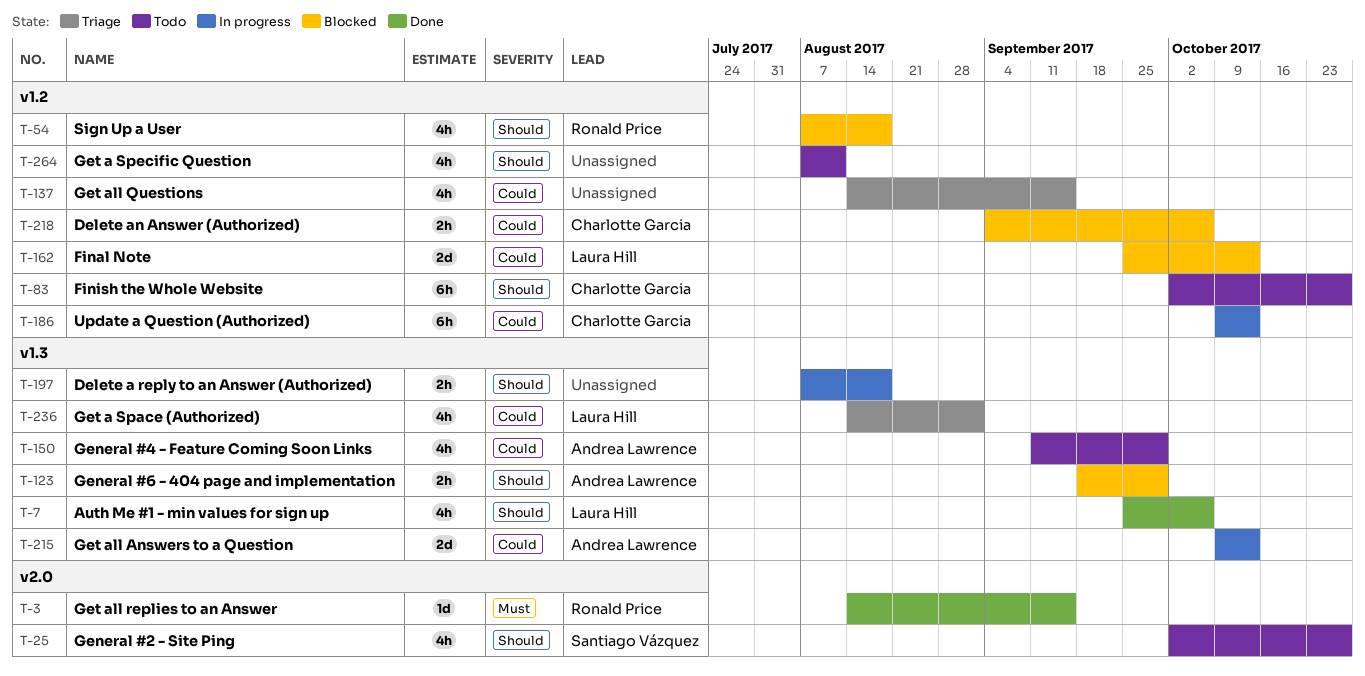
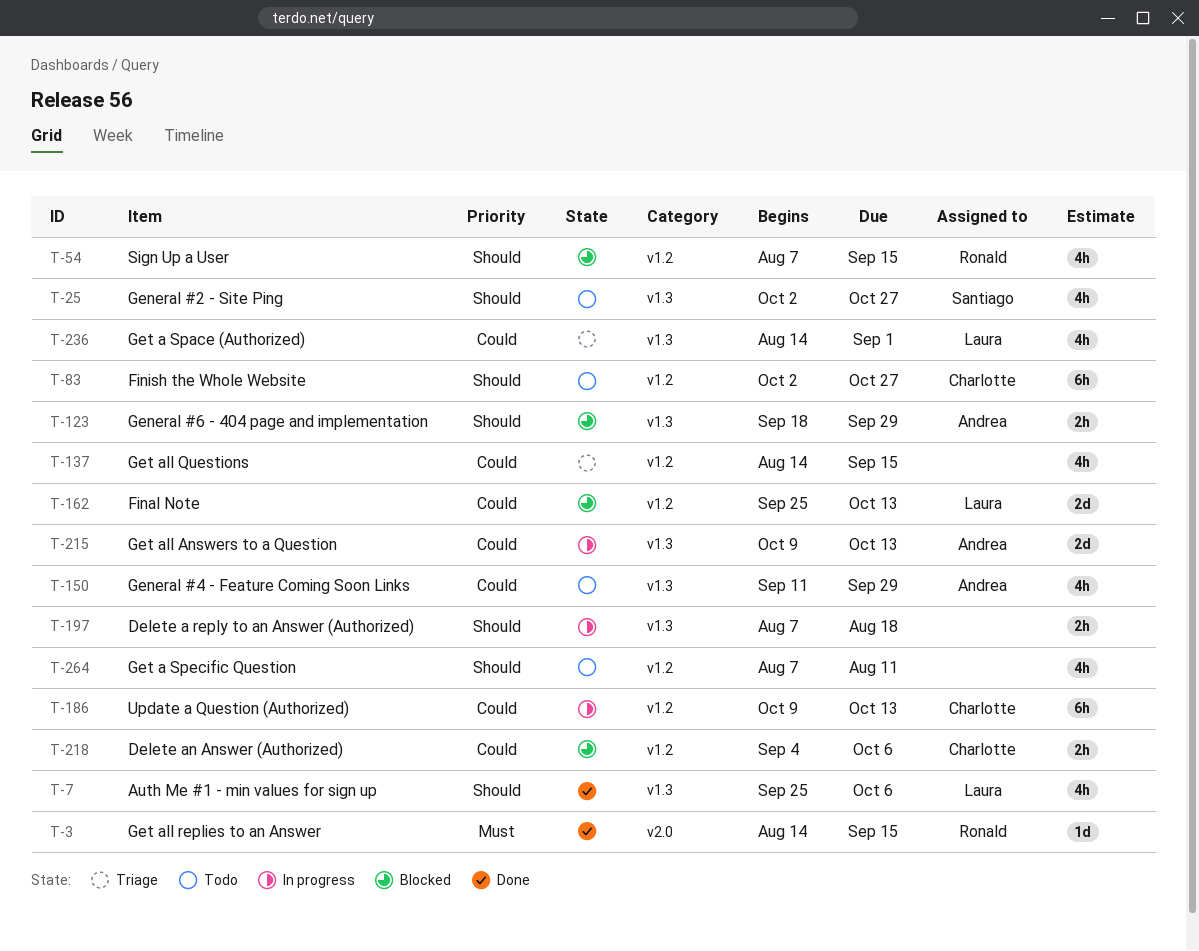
T-25, label: v2.0 -> v1.3
T-54, due: Aug 18 -> Sep 15

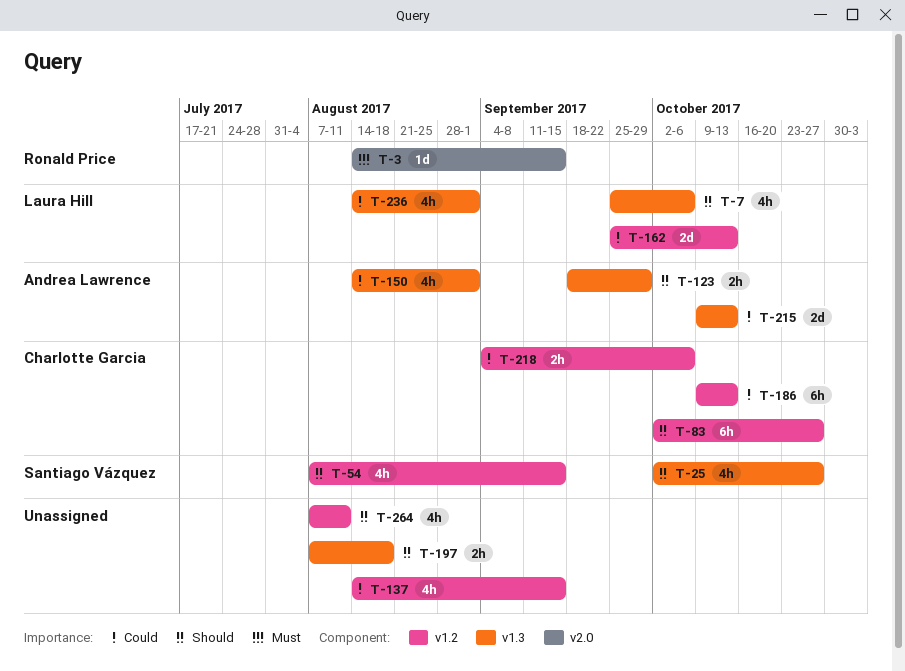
T-54, owner: Ronald Price -> Santiago Vázquez
T-150, start: Sep 11 -> Aug 14
T-150, due: Sep 29 -> Sep 1

